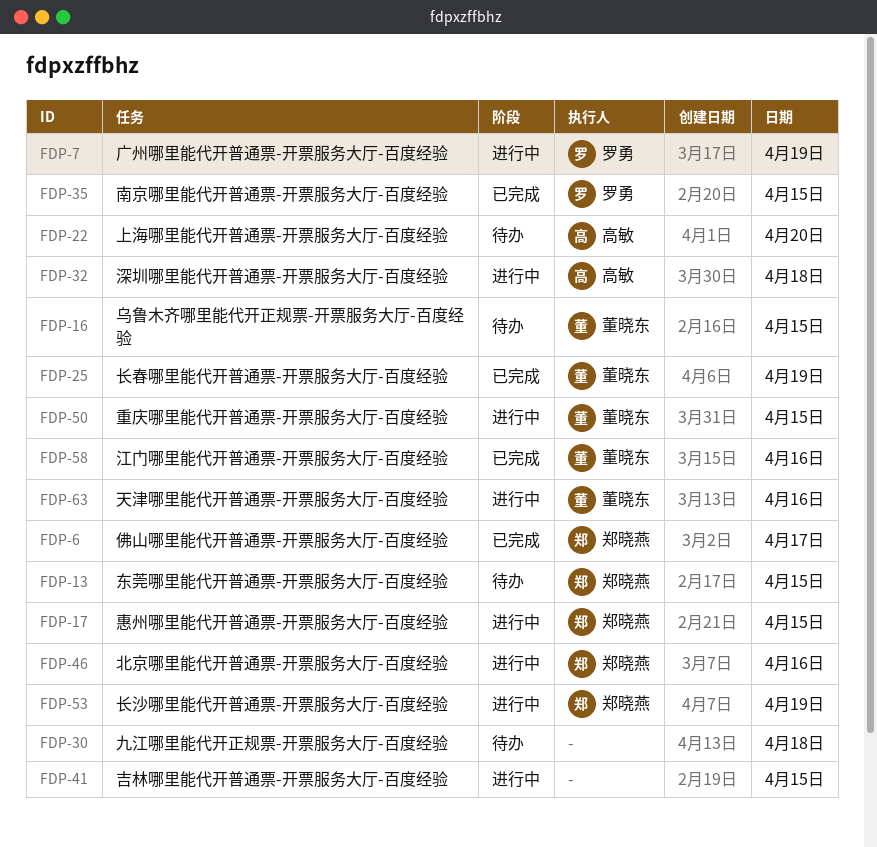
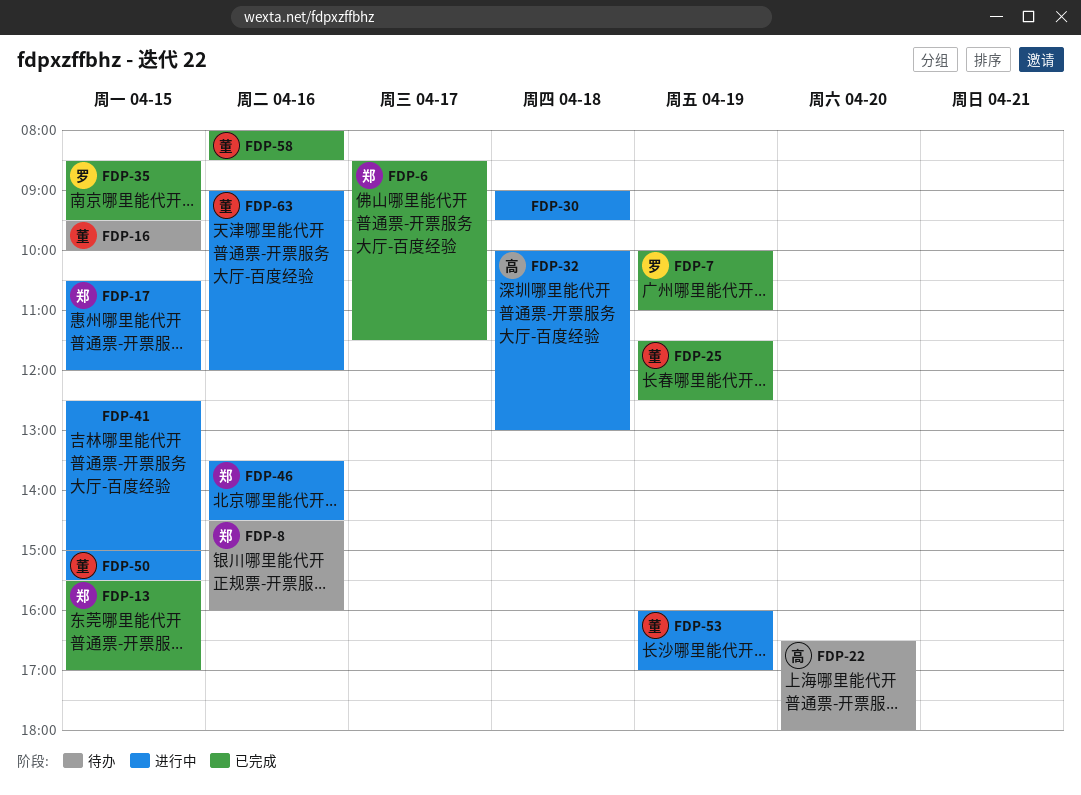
FDP-7, status: 进行中 -> 已完成
FDP-8: none -> present
FDP-13, status: 待办 -> 已完成
FDP-30, status: 待办 -> 进行中
FDP-53, owner: 郑晓燕 -> 董晓东

